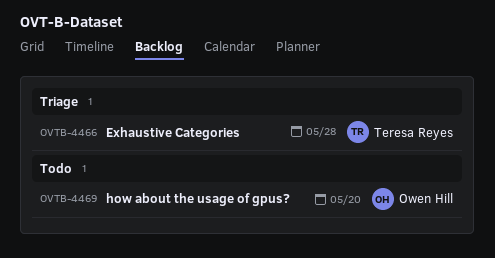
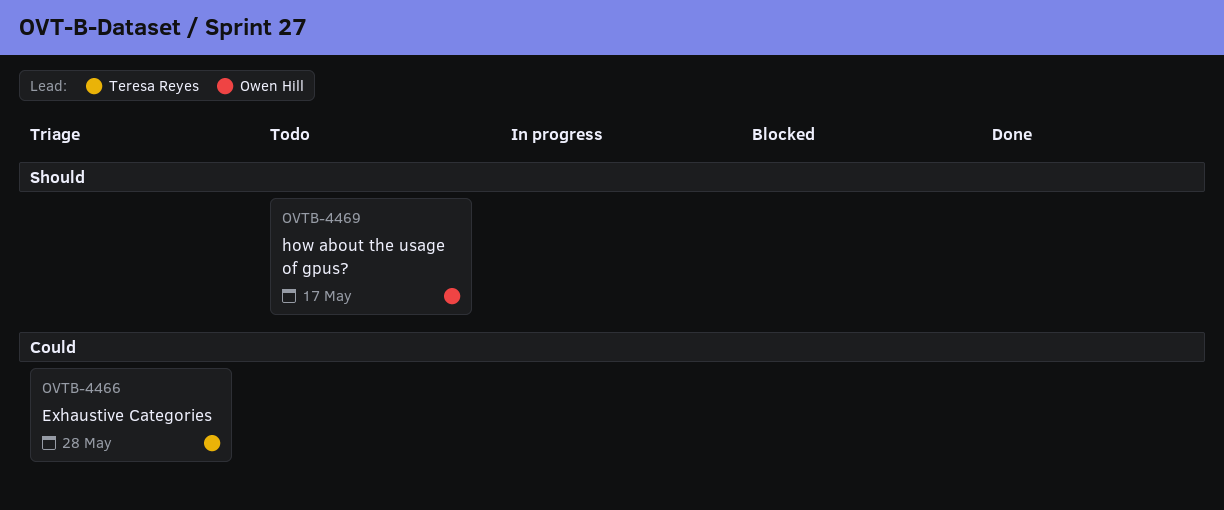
OVTB-4469, due: May 20 -> May 17

